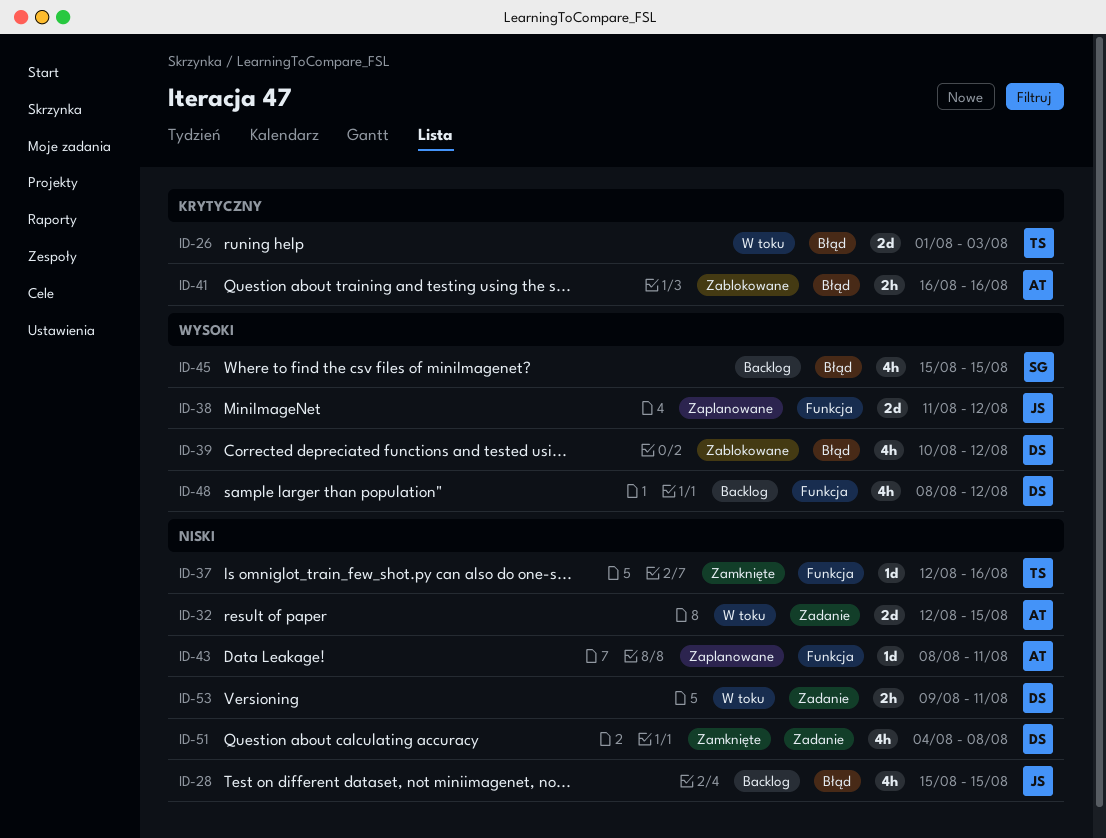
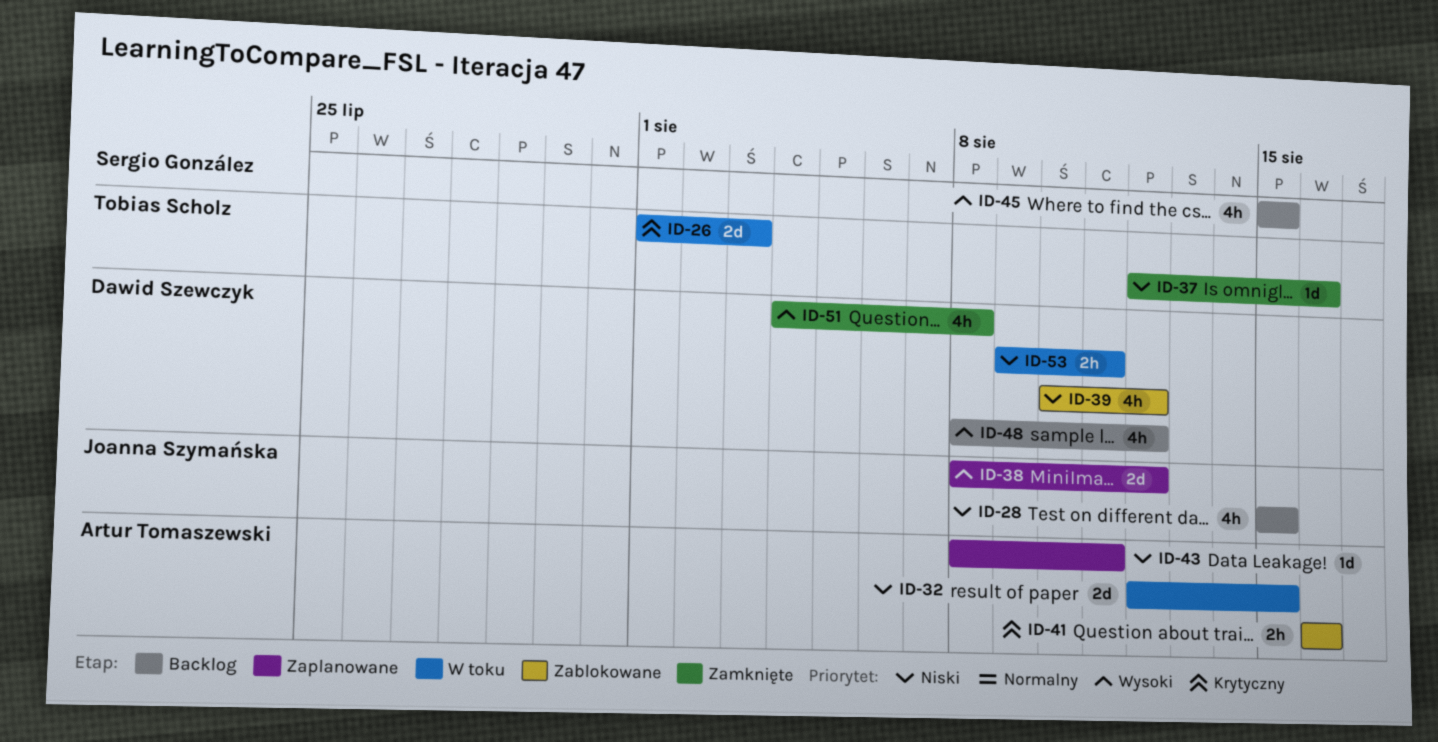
ID-38, start: Aug 11 -> Aug 8
ID-39, priority: Wysoki -> Niski
ID-51, priority: Niski -> Wysoki

